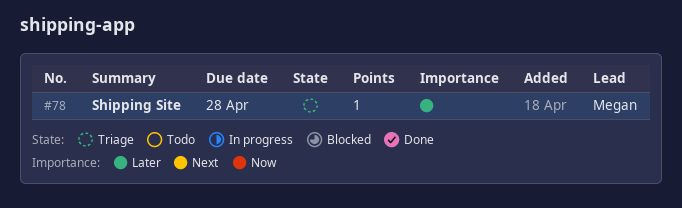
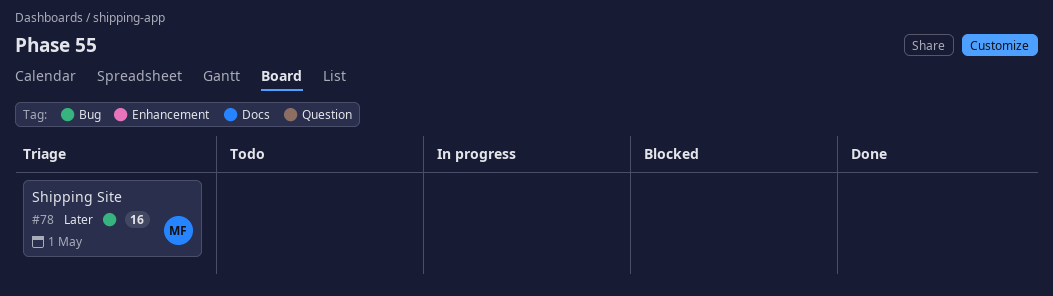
#78, estimate: 1 -> 16
#78, due: Apr 28 -> May 1

